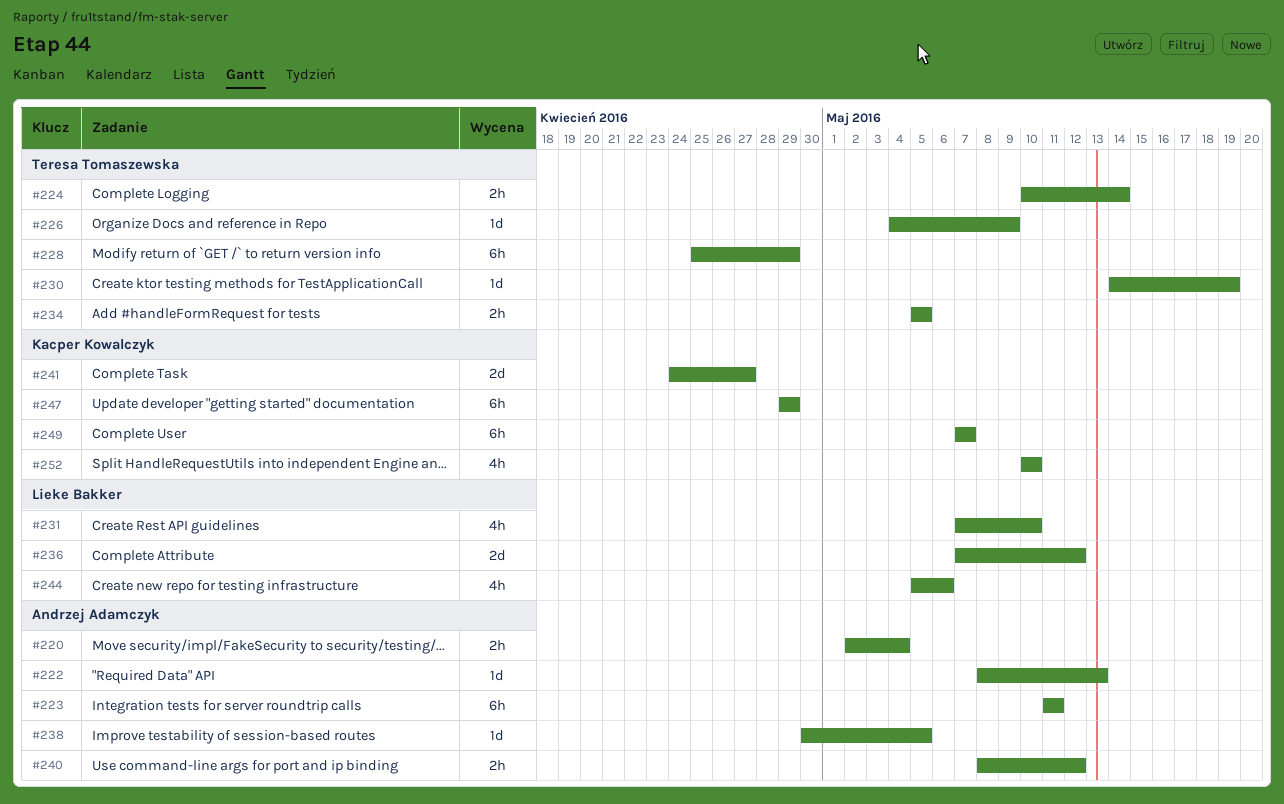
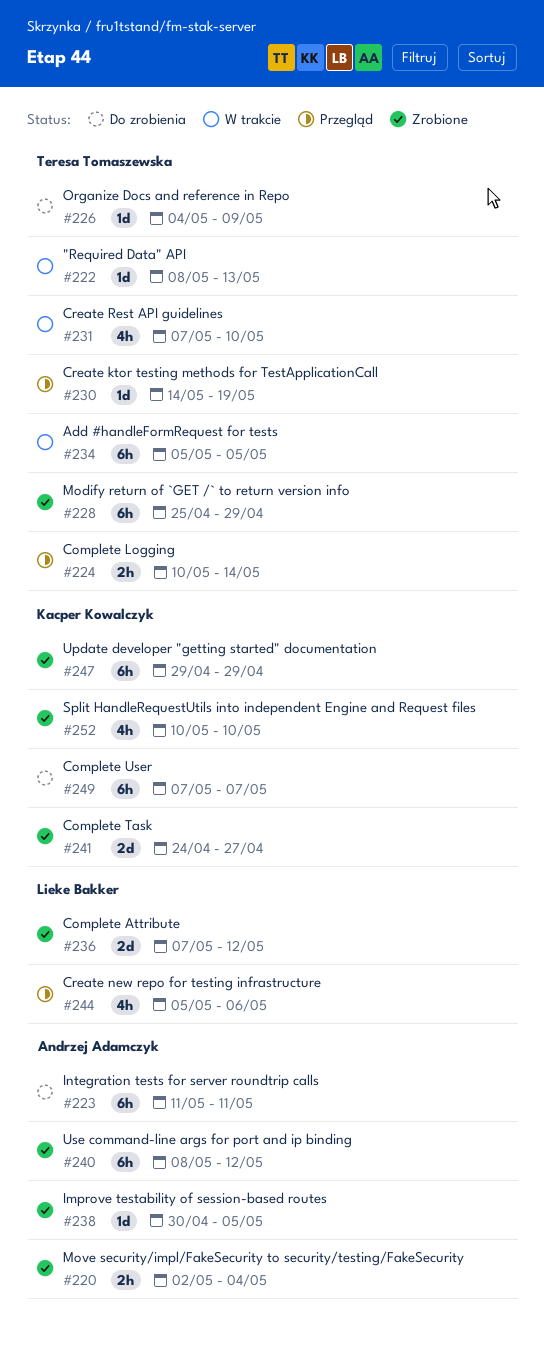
#222, owner: Andrzej Adamczyk -> Teresa Tomaszewska
#231, owner: Lieke Bakker -> Teresa Tomaszewska
#234, estimate: 2h -> 6h
#240, estimate: 2h -> 6h

